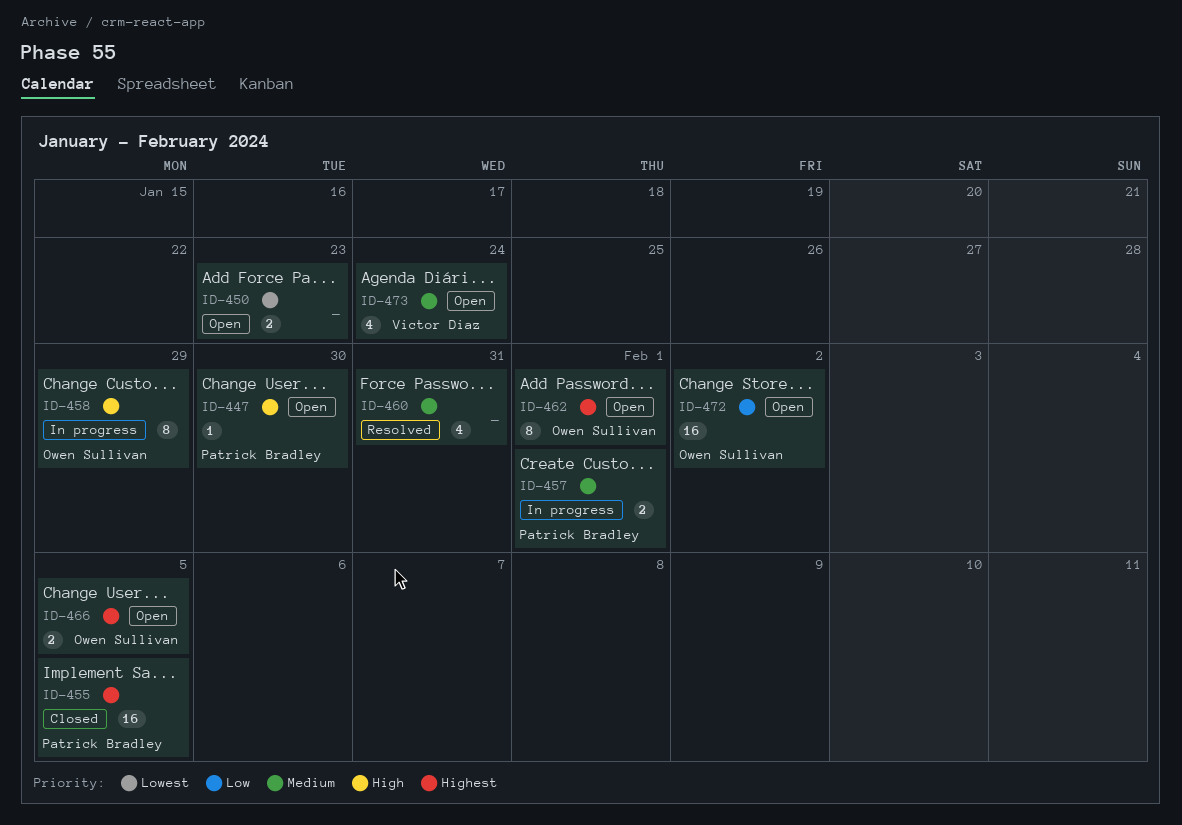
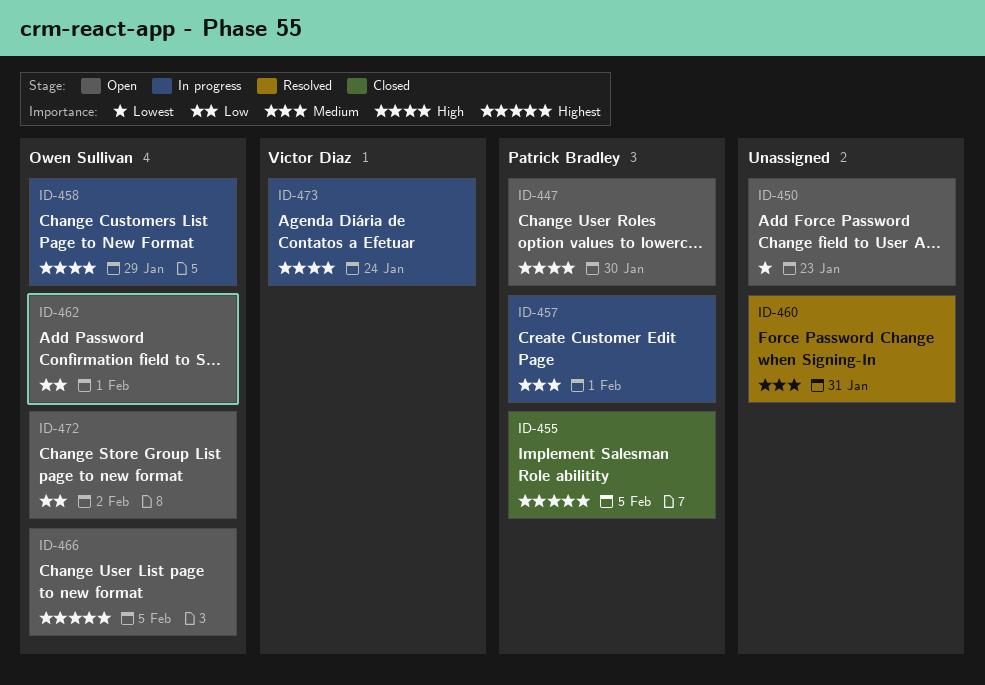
ID-462, priority: Highest -> Low
ID-473, status: Open -> In progress
ID-473, priority: Medium -> High

